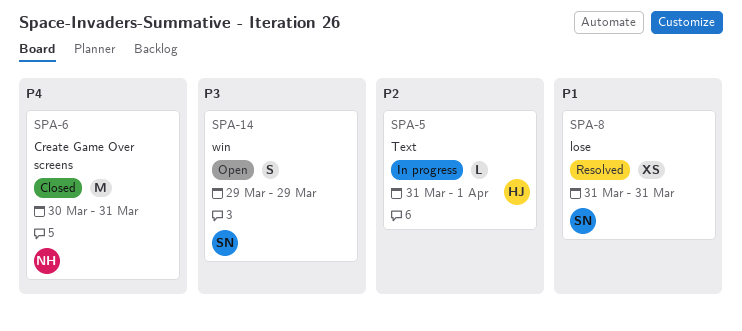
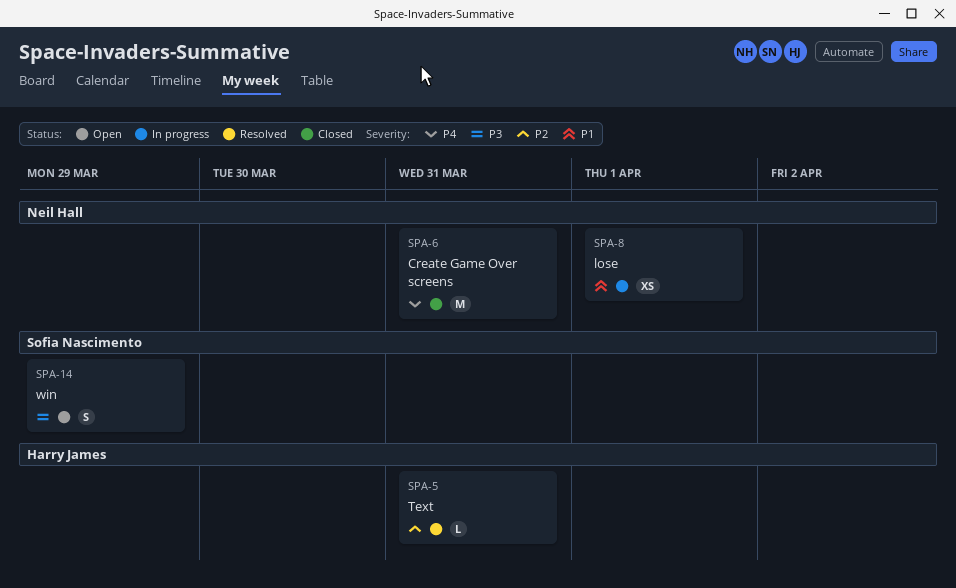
SPA-5, status: In progress -> Resolved
SPA-5, due: Apr 1 -> Mar 31
SPA-8, status: Resolved -> In progress
SPA-8, owner: Sofia Nascimento -> Neil Hall
SPA-8, due: Mar 31 -> Apr 1

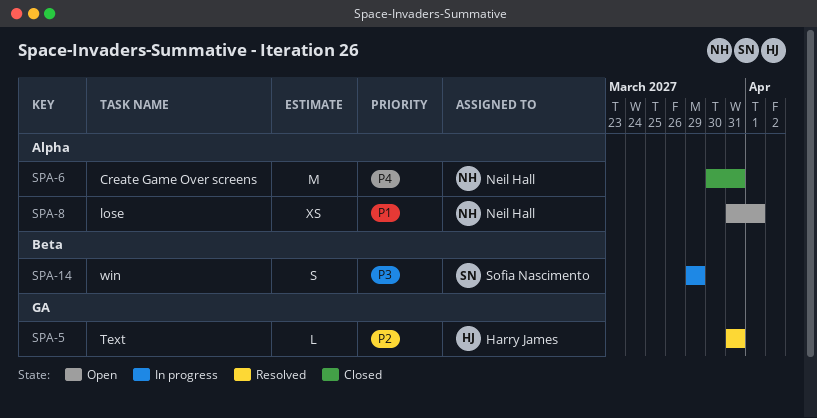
SPA-8, status: In progress -> Open
SPA-14, status: Open -> In progress

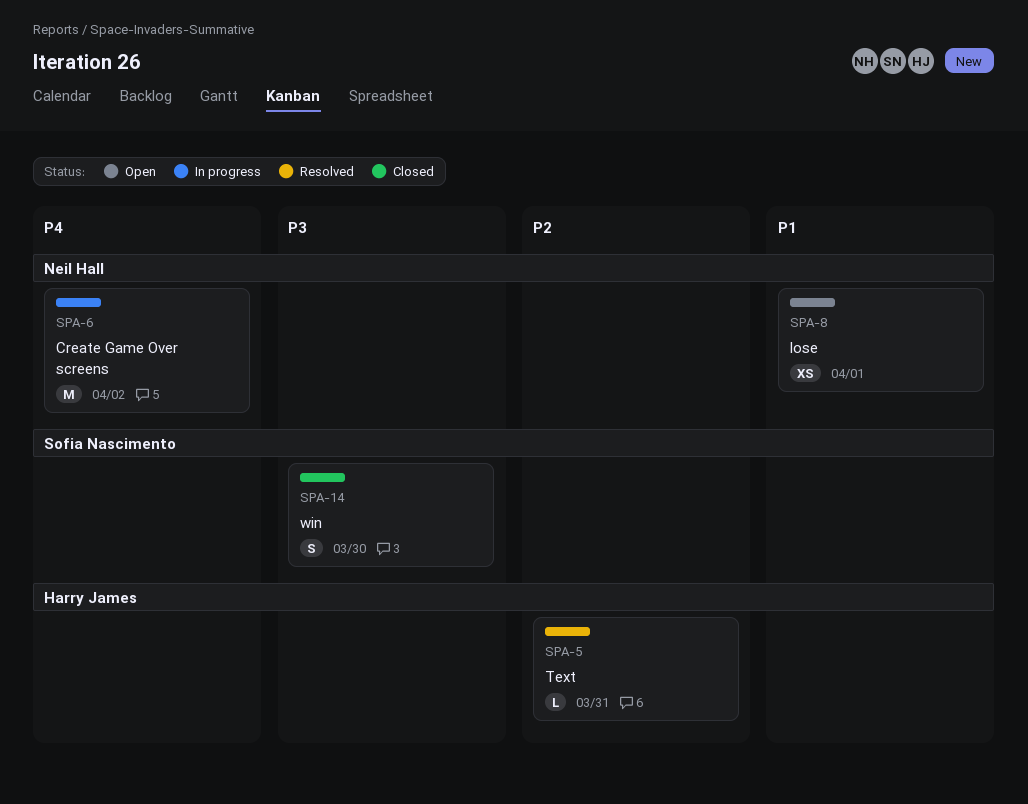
SPA-6, status: Closed -> In progress
SPA-6, due: Mar 31 -> Apr 2
SPA-14, status: In progress -> Closed
SPA-14, due: Mar 29 -> Mar 30

